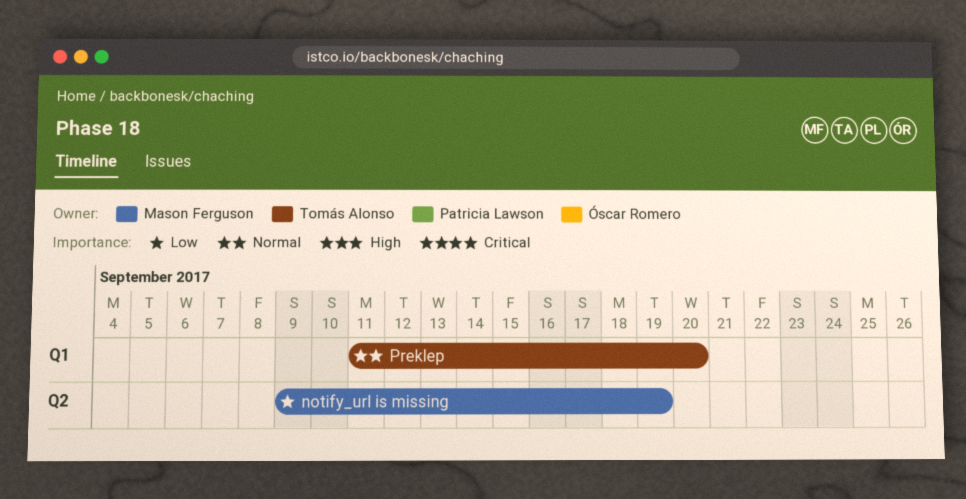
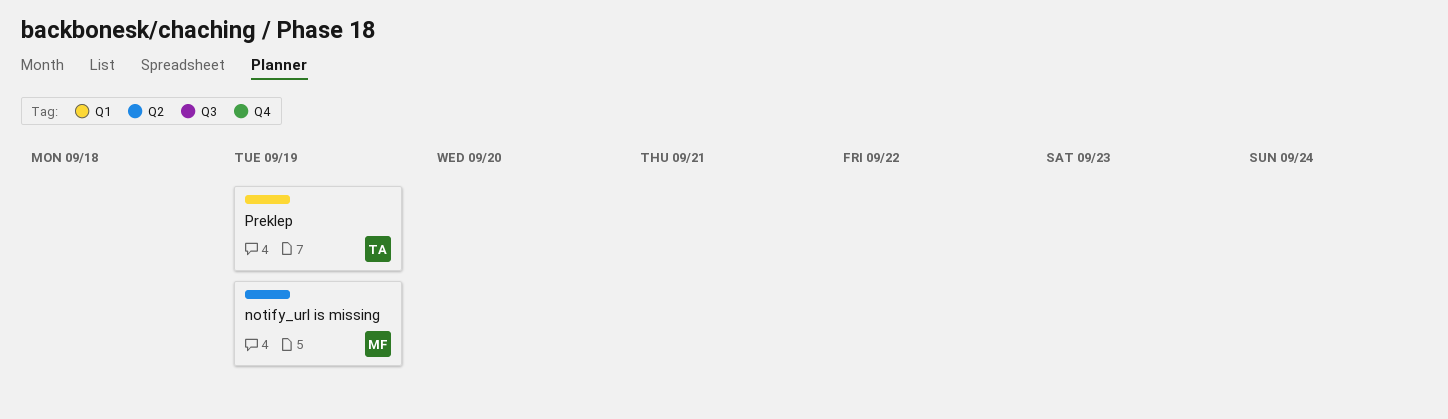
Preklep, due: Sep 20 -> Sep 19

